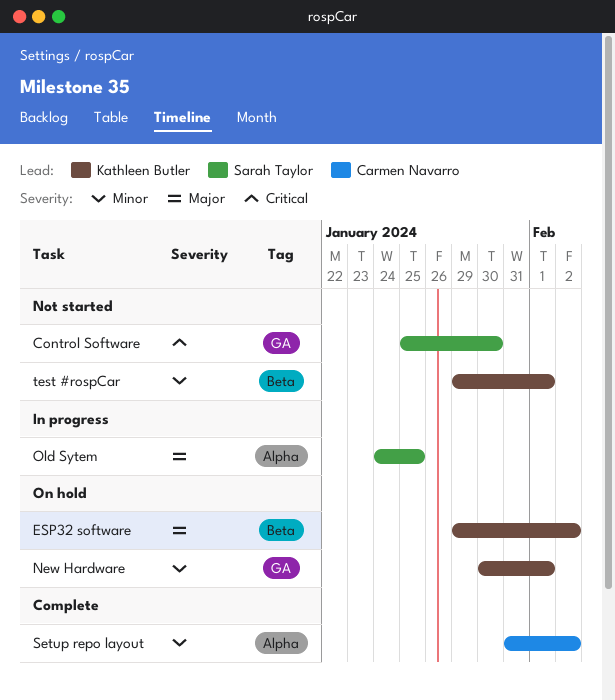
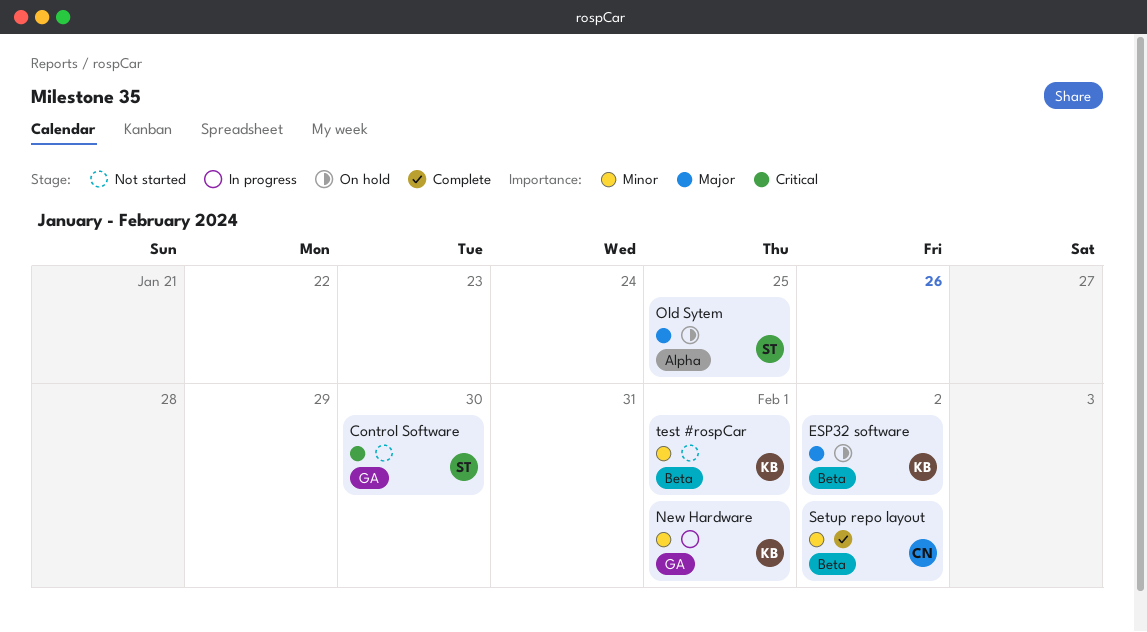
New Hardware, status: On hold -> In progress
Old Sytem, status: In progress -> On hold
Setup repo layout, label: Alpha -> Beta

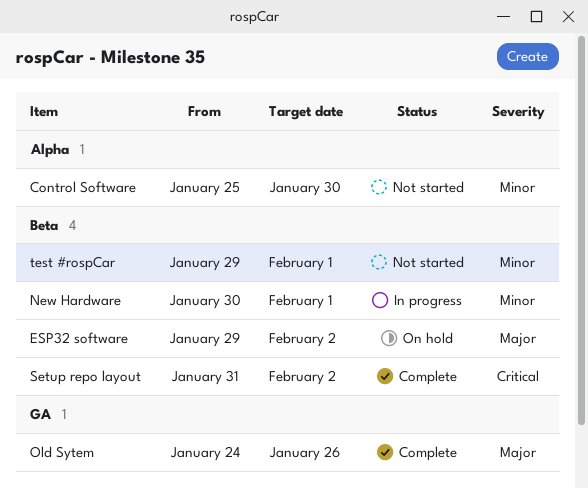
Control Software, priority: Critical -> Minor
Control Software, label: GA -> Alpha
New Hardware, label: GA -> Beta
Old Sytem, status: On hold -> Complete
Old Sytem, label: Alpha -> GA
Old Sytem, due: Jan 25 -> Jan 26
Setup repo layout, priority: Minor -> Critical

